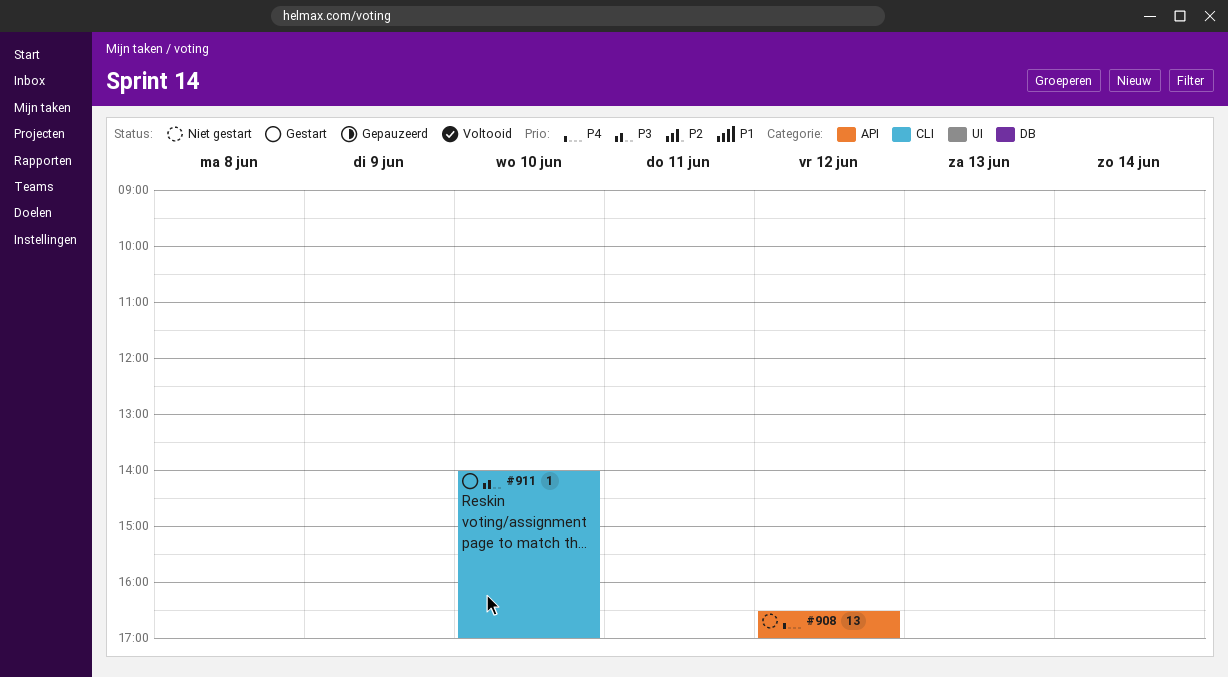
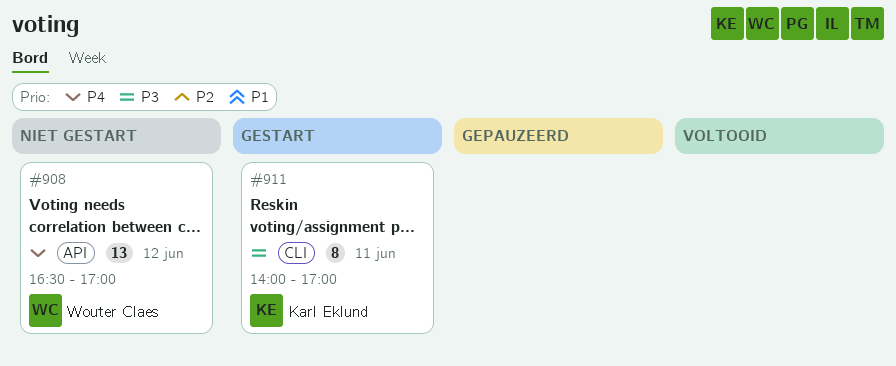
#911, estimate: 1 -> 8
#911, day: Jun 10 -> Jun 11

